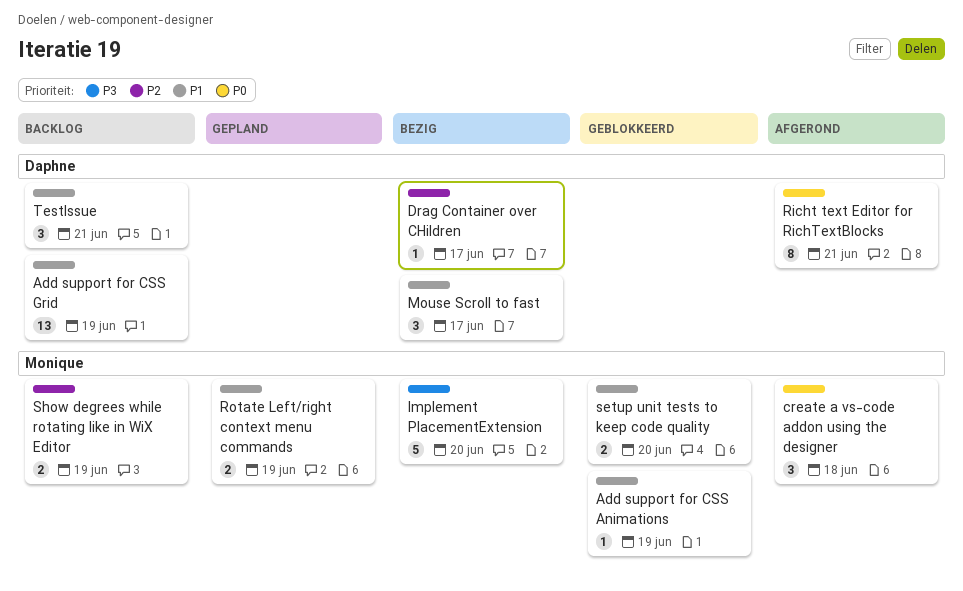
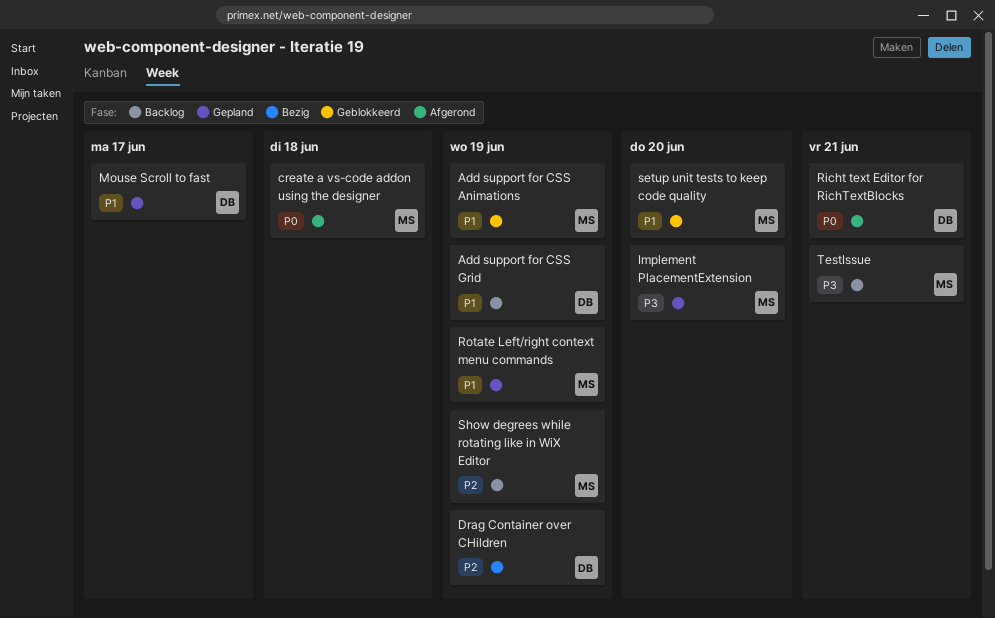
Drag Container over CHildren, due: Jun 17 -> Jun 19
Implement PlacementExtension, status: Bezig -> Gepland
Mouse Scroll to fast, status: Bezig -> Gepland
TestIssue, owner: Daphne -> Monique
TestIssue, priority: P1 -> P3

